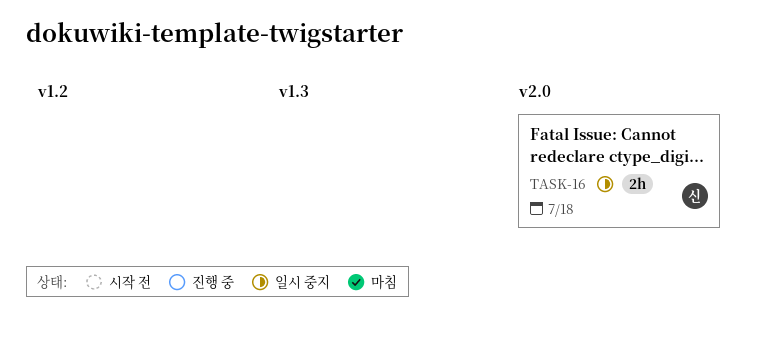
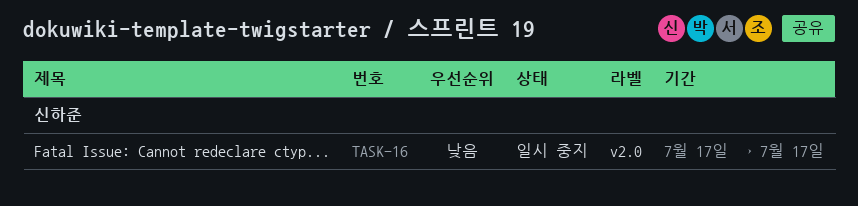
TASK-16, due: Jul 18 -> Jul 17

